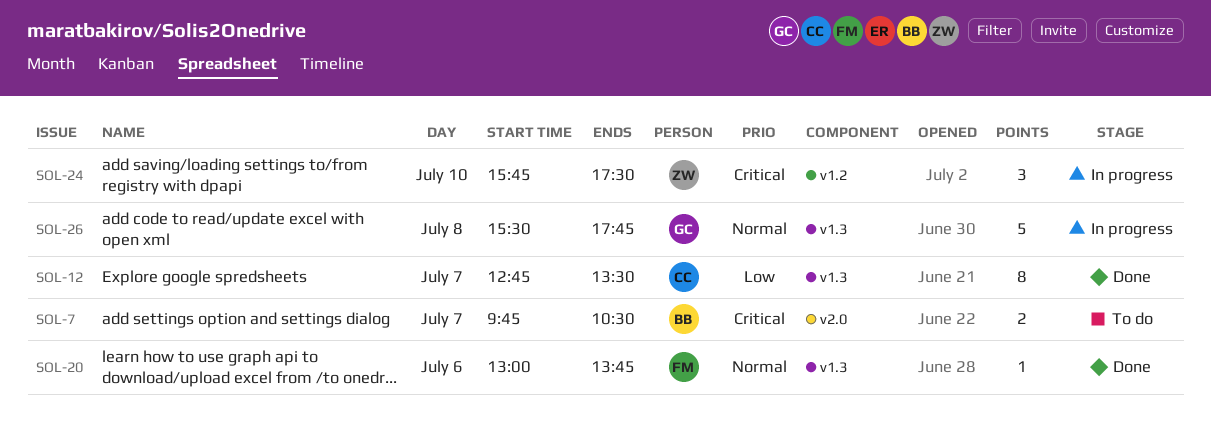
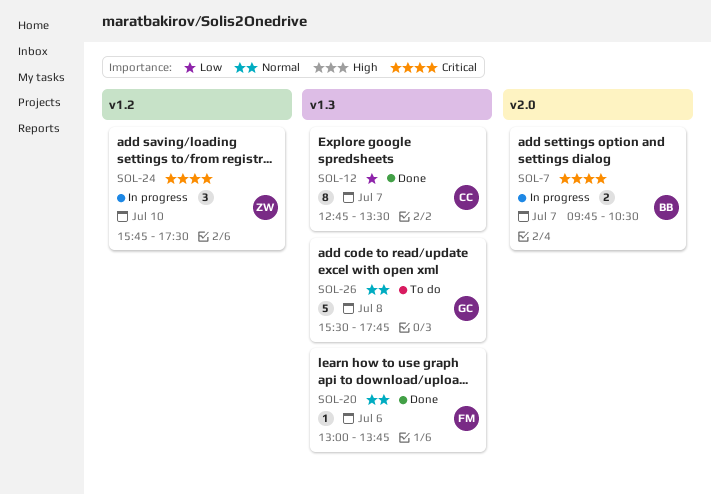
SOL-7, status: To do -> In progress
SOL-26, status: In progress -> To do

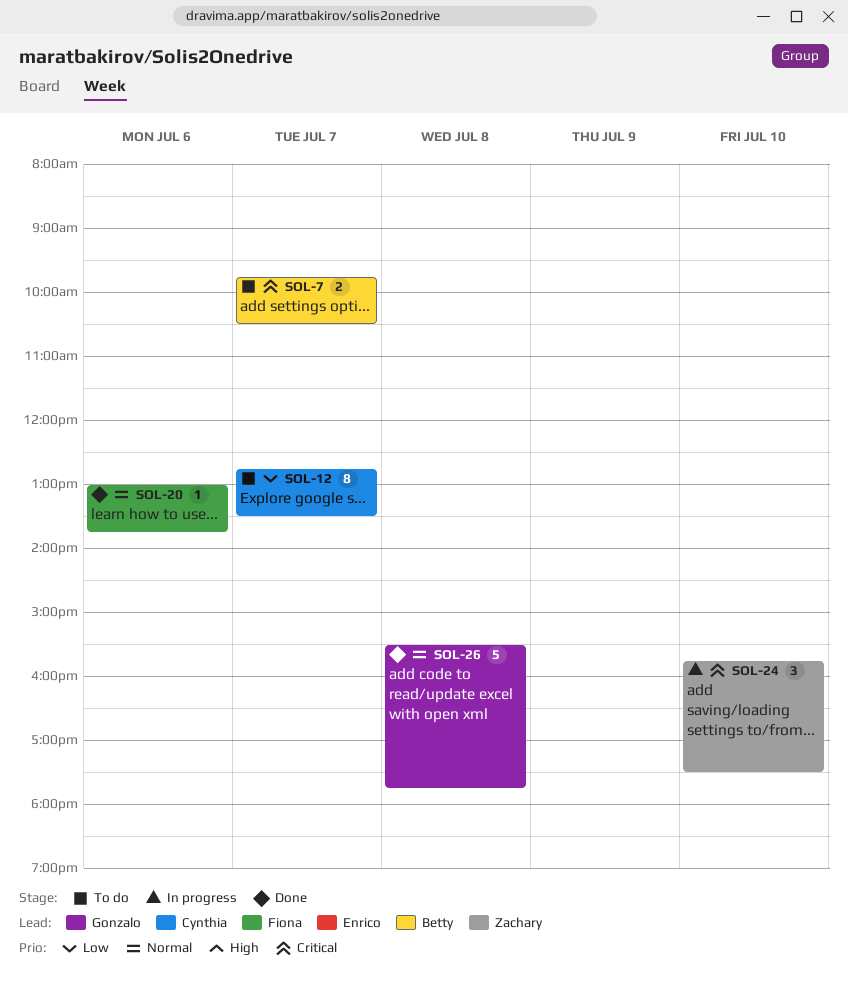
SOL-7, status: In progress -> To do
SOL-12, status: Done -> To do
SOL-26, status: To do -> Done

